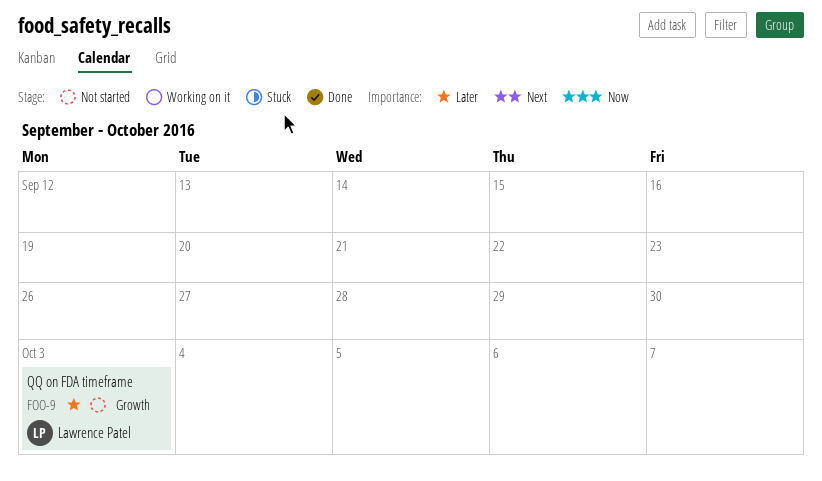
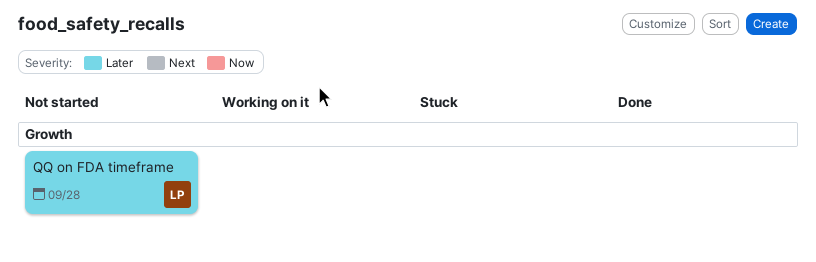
QQ on FDA timeframe, due: Oct 3 -> Sep 28

